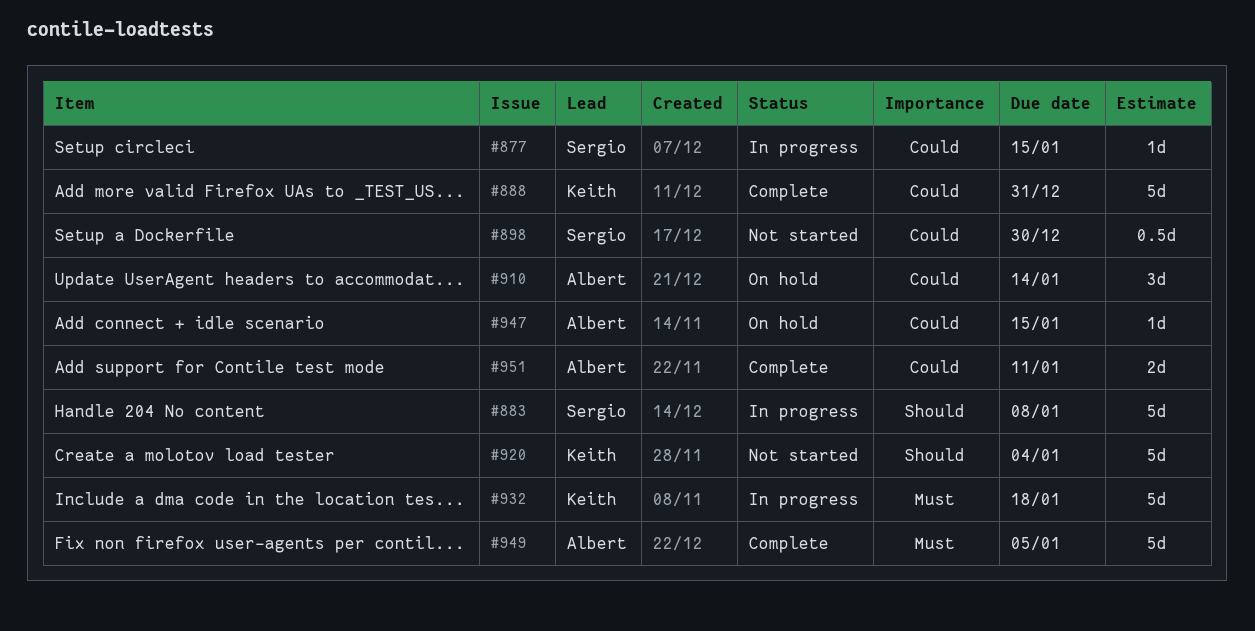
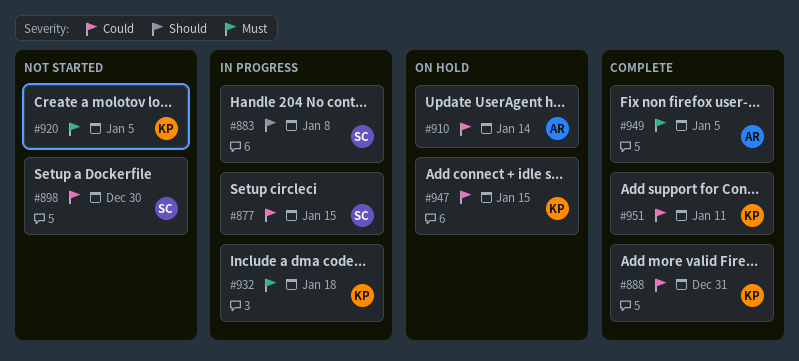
#920, priority: Should -> Must
#920, due: Jan 4 -> Jan 5
#947, owner: Albert -> Keith
#951, owner: Albert -> Keith

